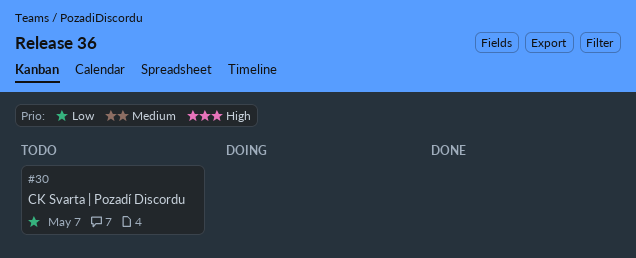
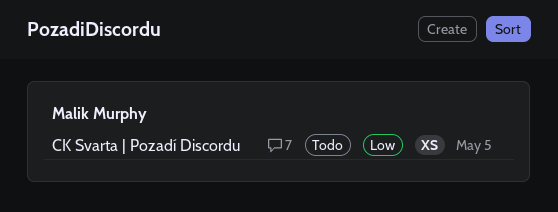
CK Svarta | Pozadí Discordu, due: May 7 -> May 5

